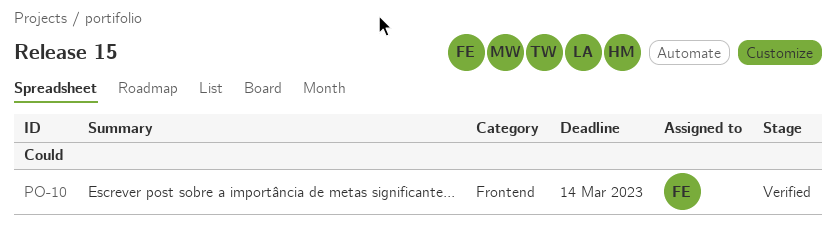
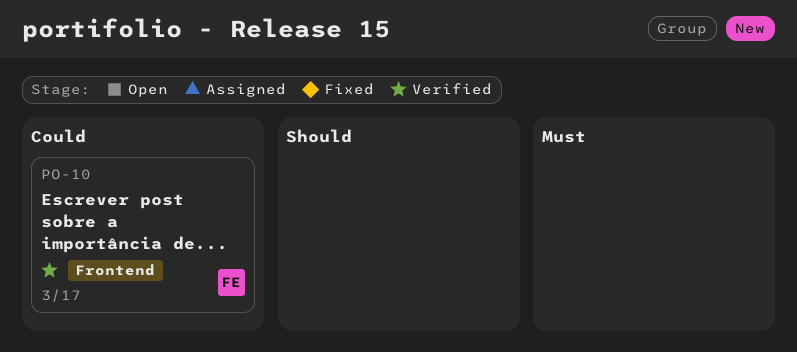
PO-10, due: Mar 14 -> Mar 17

